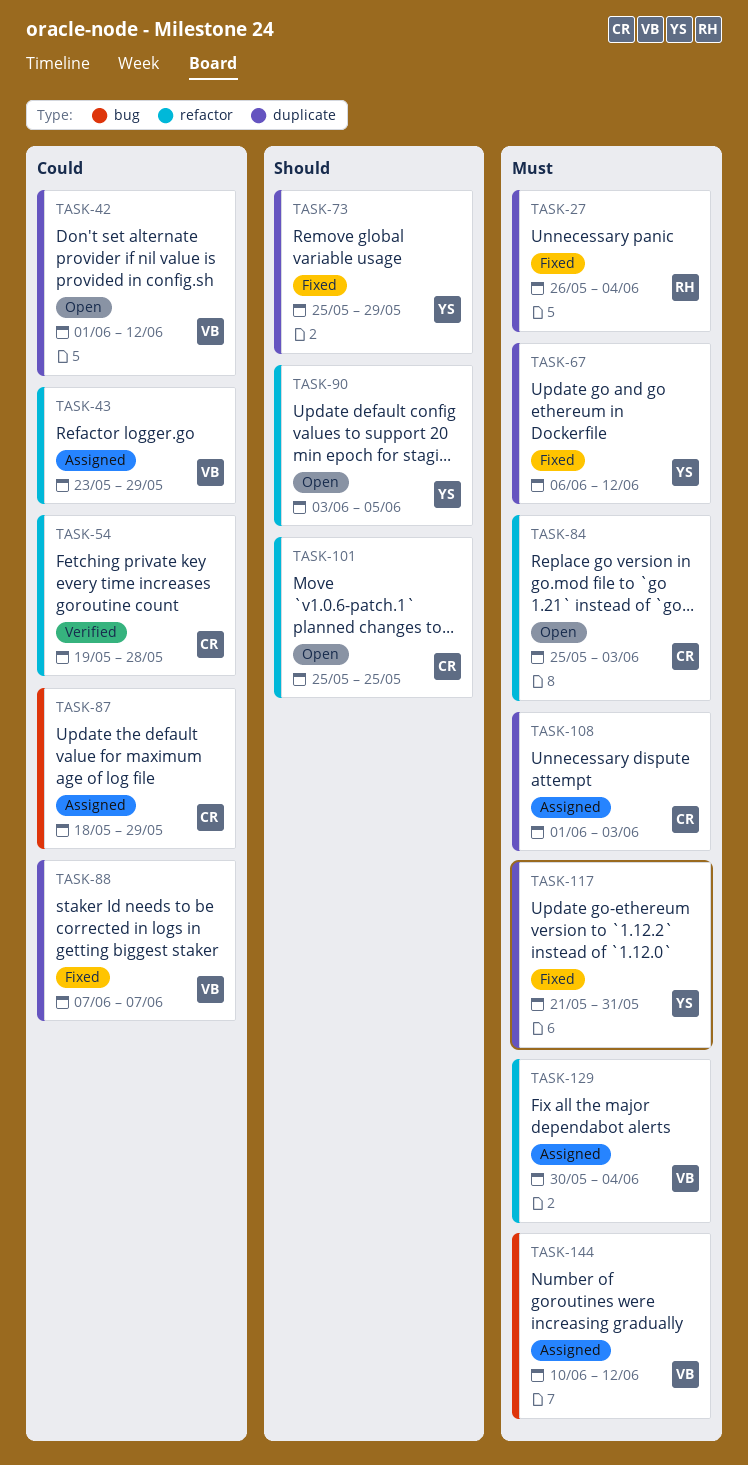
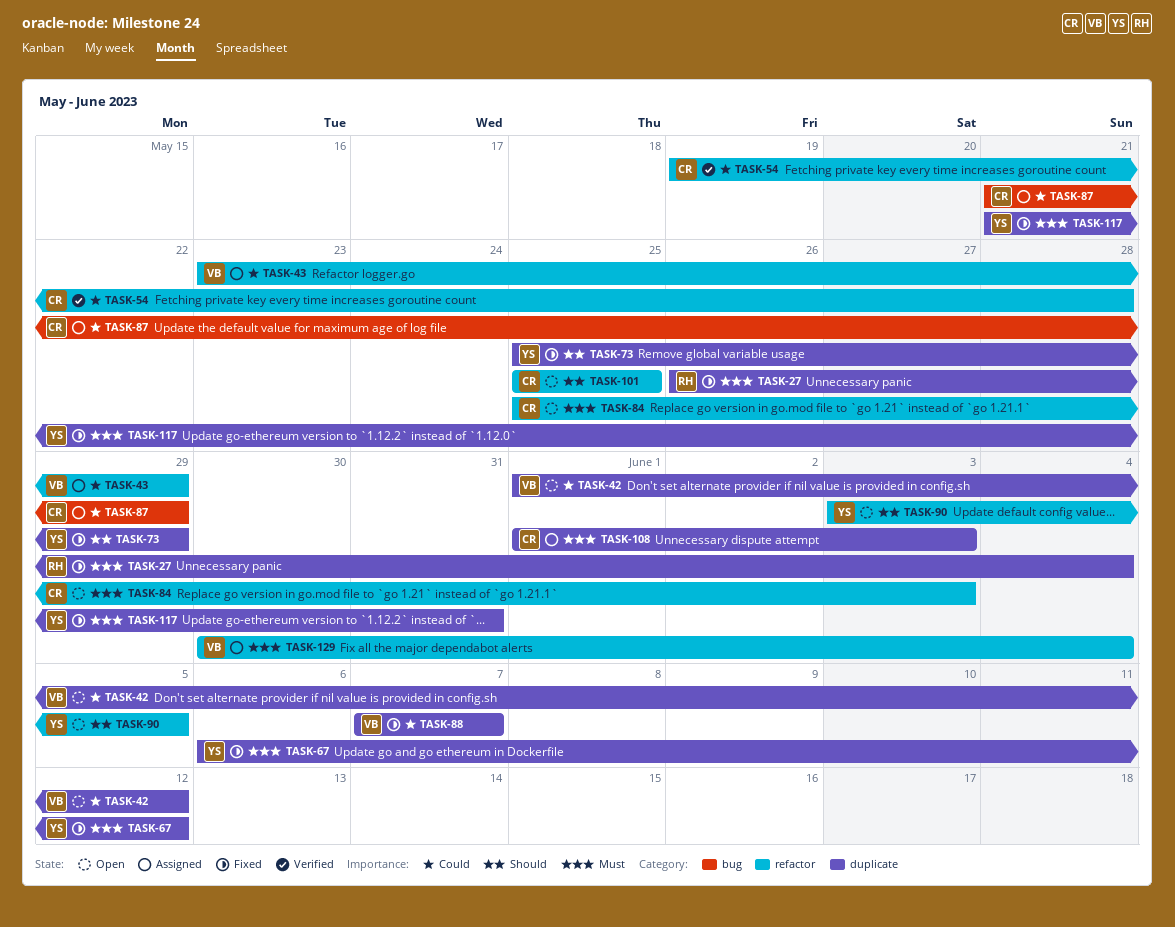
TASK-87, start: May 18 -> May 21
TASK-144: present -> none

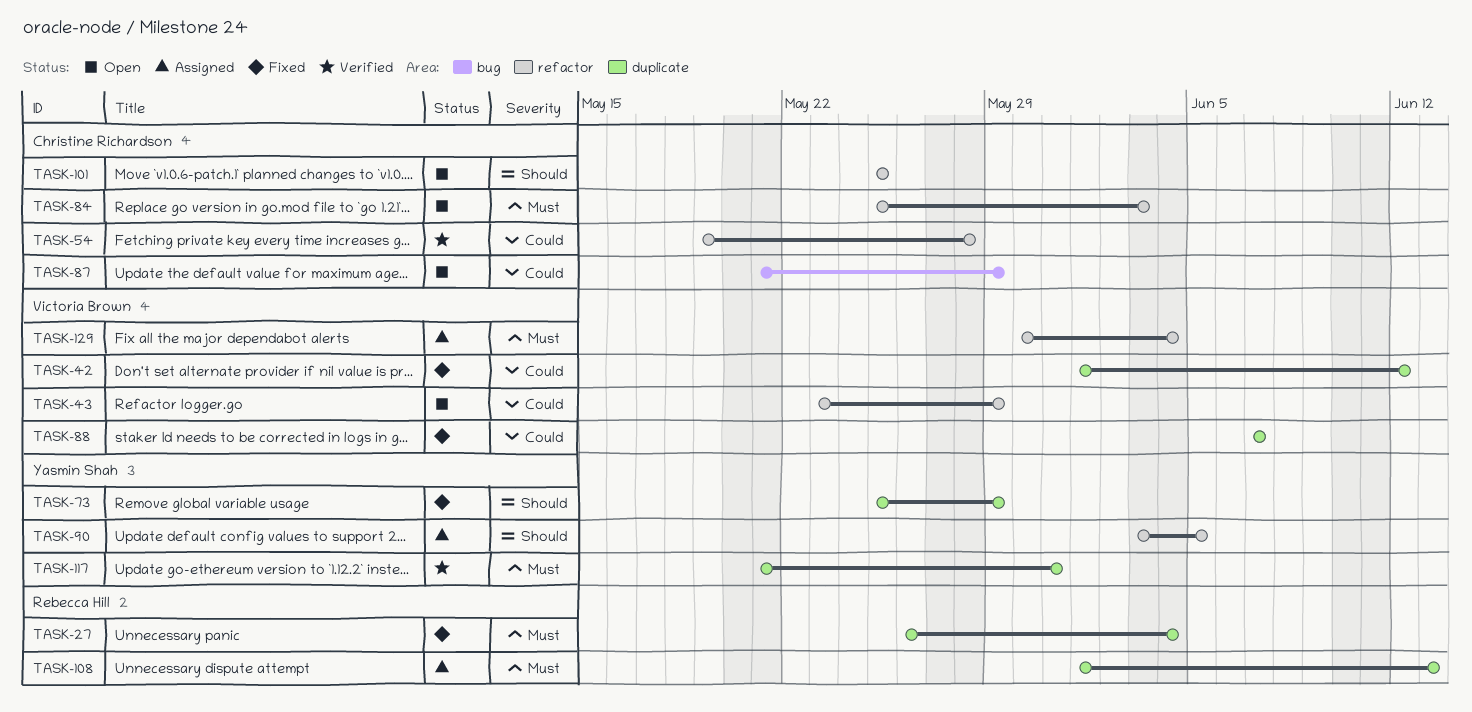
TASK-42, status: Open -> Fixed
TASK-43, status: Assigned -> Open
TASK-67: present -> none
TASK-87, status: Assigned -> Open
TASK-90, status: Open -> Assigned
TASK-108, owner: Christine Richardson -> Rebecca Hill
TASK-108, due: Jun 3 -> Jun 13
TASK-117, status: Fixed -> Verified

